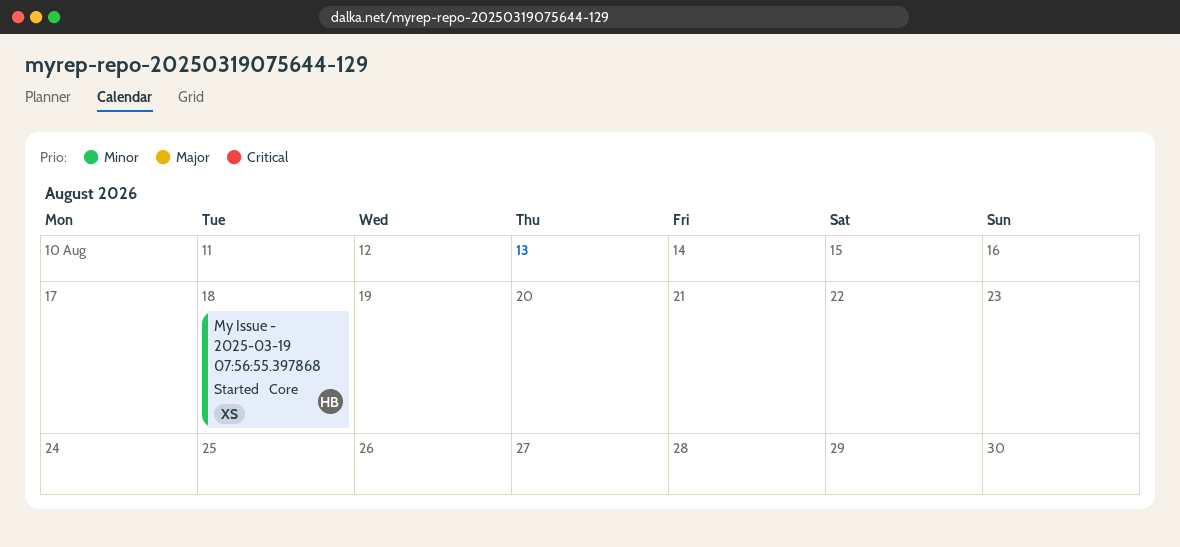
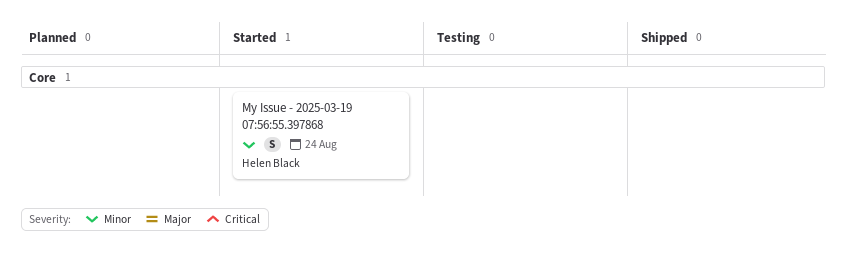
My Issue - 2025-03-19 07:56:55.397868, estimate: XS -> S
My Issue - 2025-03-19 07:56:55.397868, due: Aug 18 -> Aug 24

